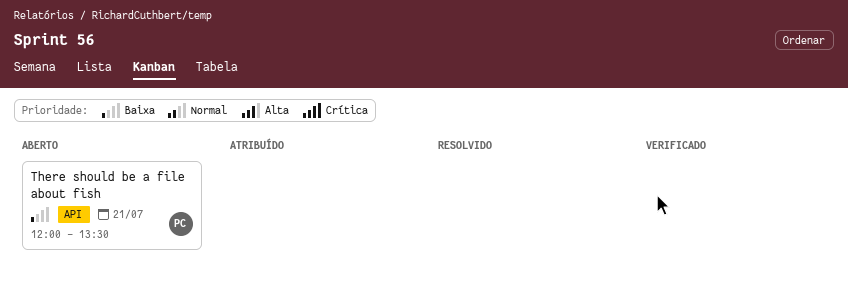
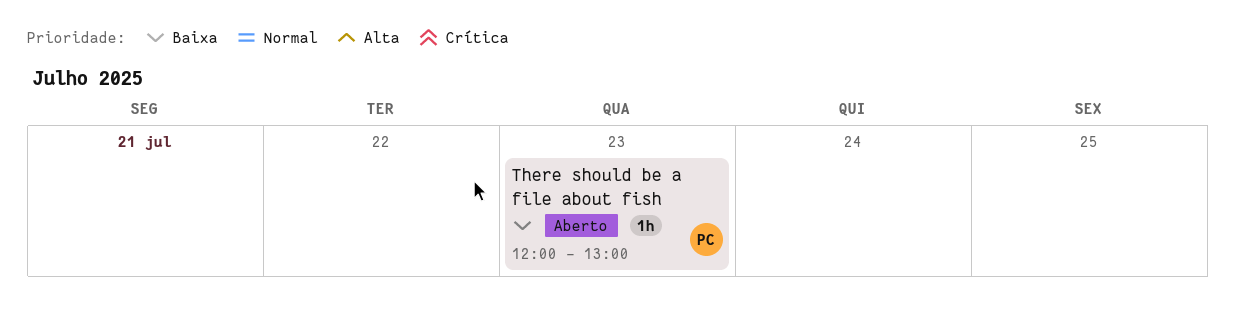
There should be a file about fish, day: Jul 21 -> Jul 23
There should be a file about fish, ends: 13:30 -> 13:00

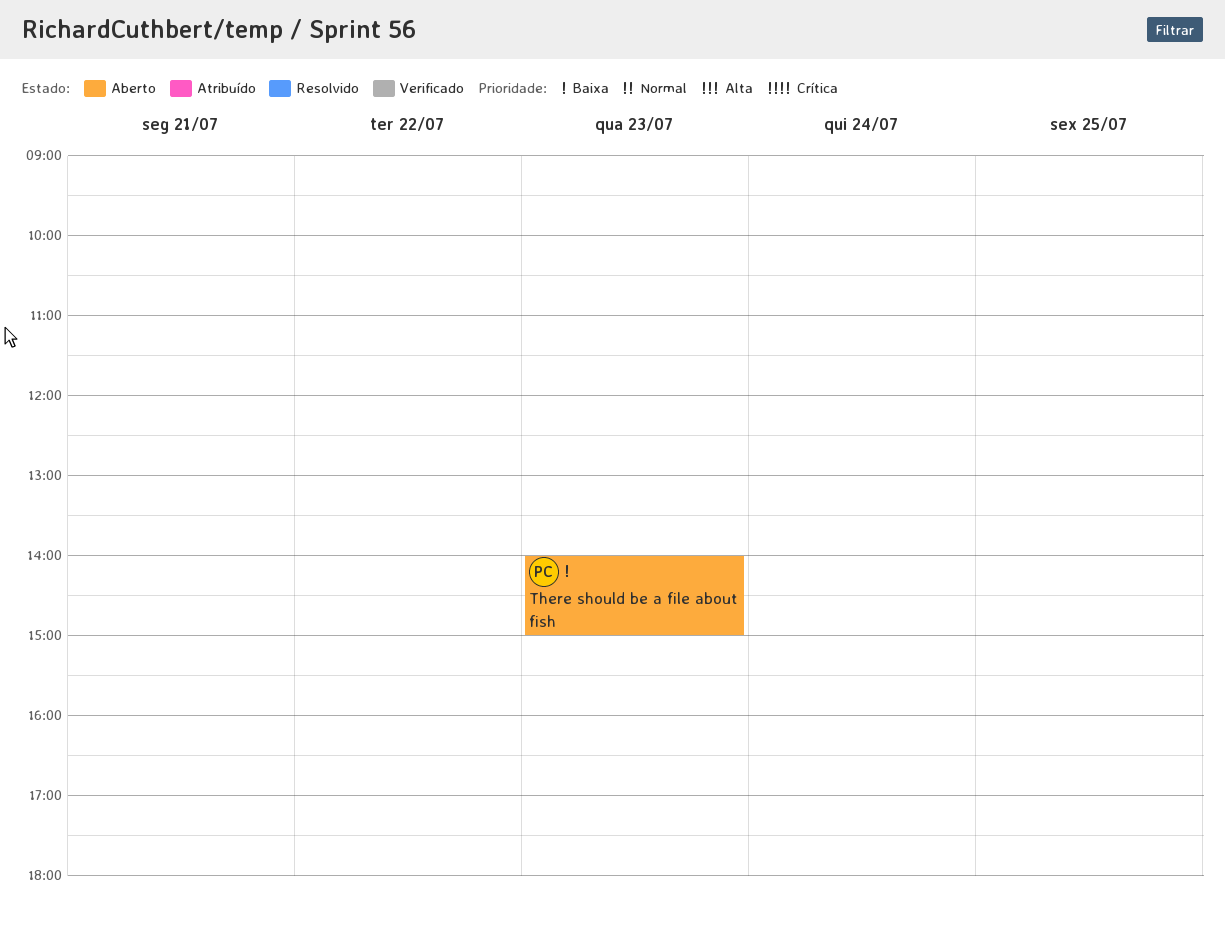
There should be a file about fish, begins: 12:00 -> 14:00
There should be a file about fish, ends: 13:00 -> 15:00

